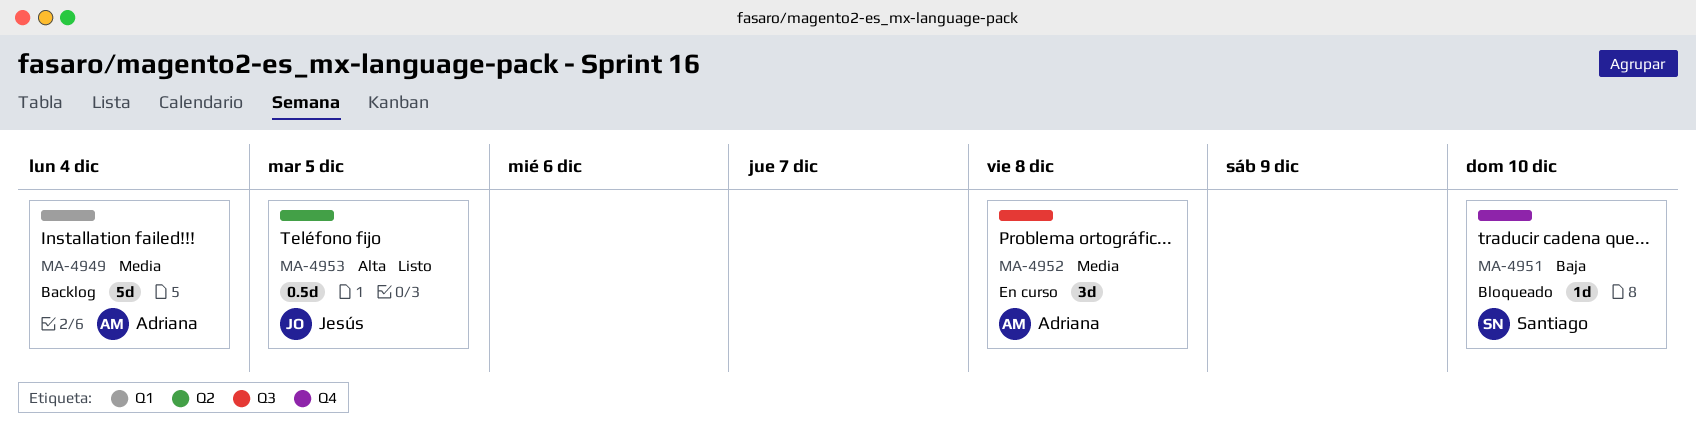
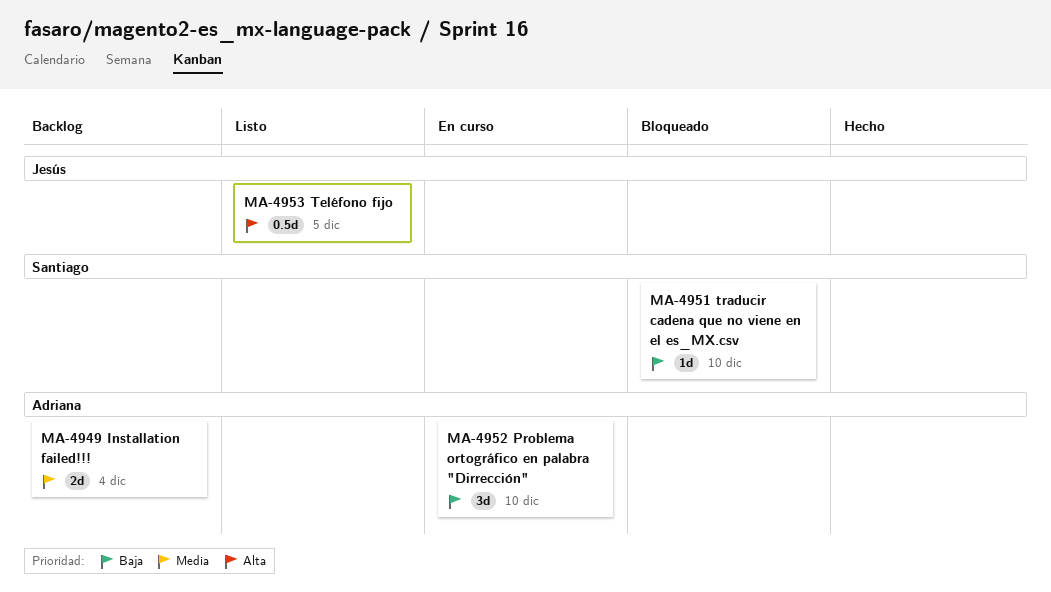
MA-4949, estimate: 5d -> 2d
MA-4952, priority: Media -> Baja
MA-4952, due: Dec 8 -> Dec 10

